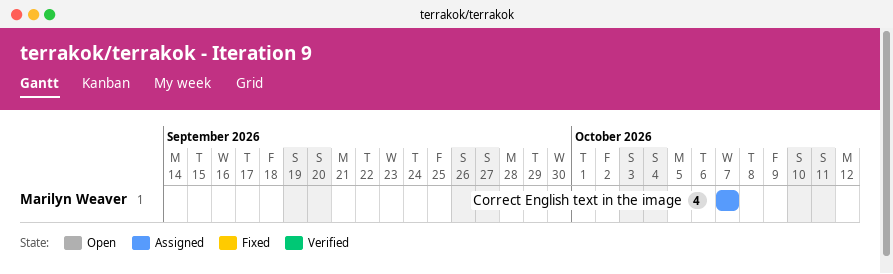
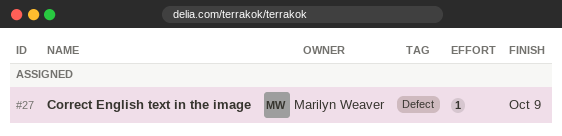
Correct English text in the image, estimate: 4 -> 1
Correct English text in the image, due: Oct 7 -> Oct 9

